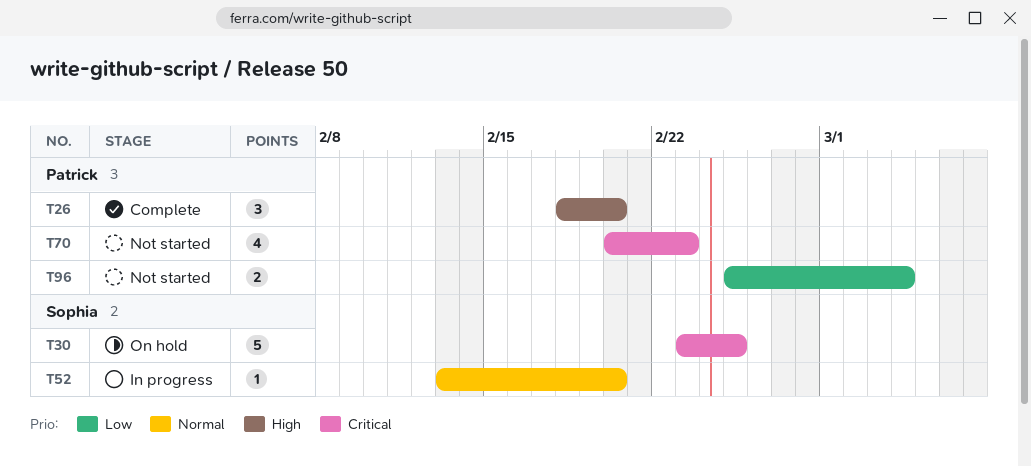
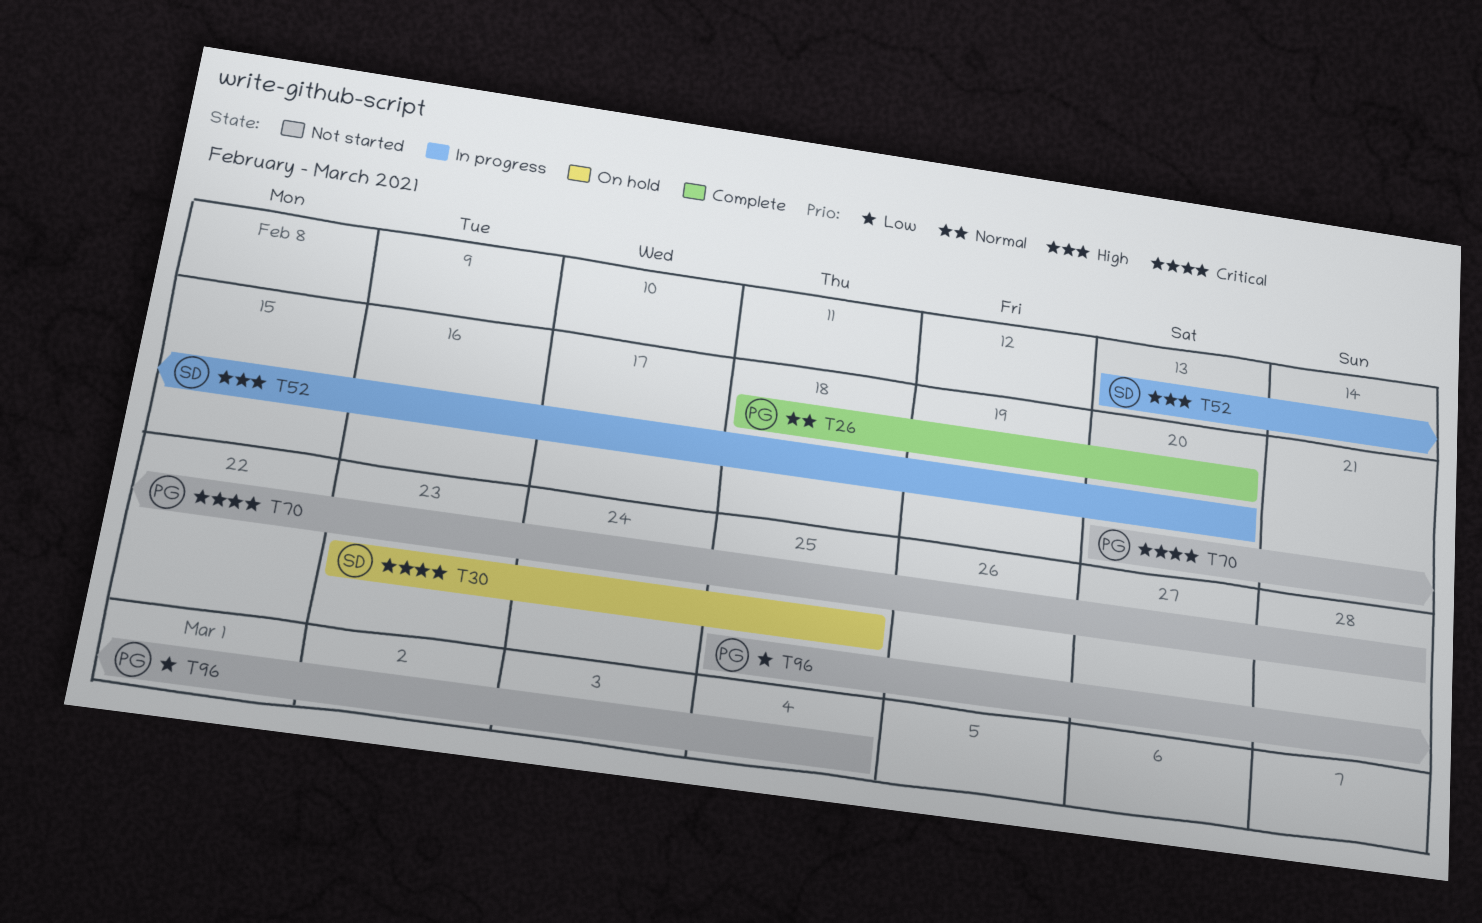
T26, priority: High -> Normal
T52, priority: Normal -> High
T70, due: Feb 23 -> Feb 28

